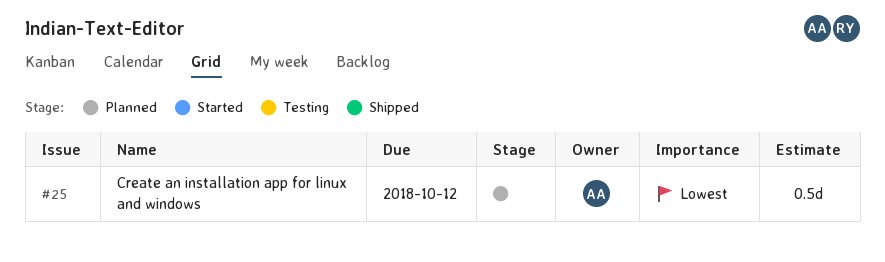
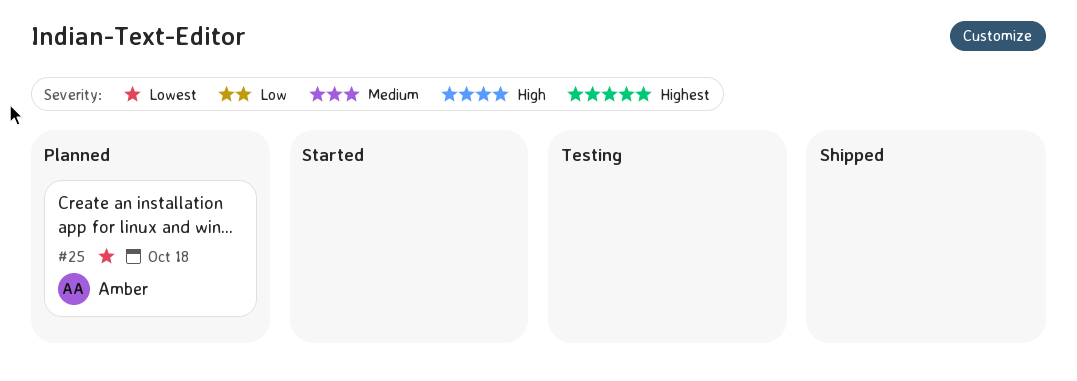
#25, due: Oct 12 -> Oct 18

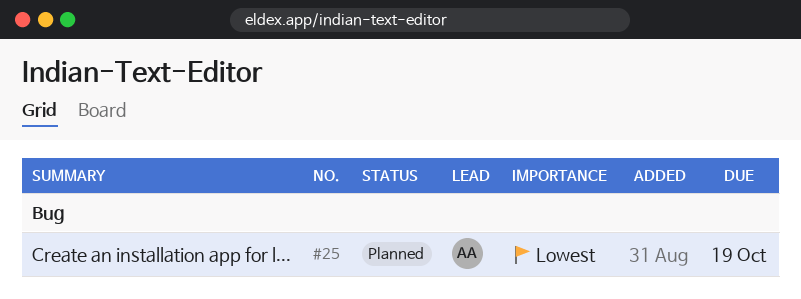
#25, due: Oct 18 -> Oct 19

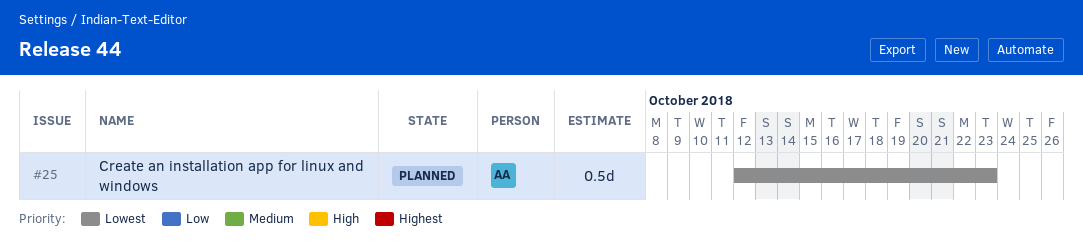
#25, due: Oct 19 -> Oct 23

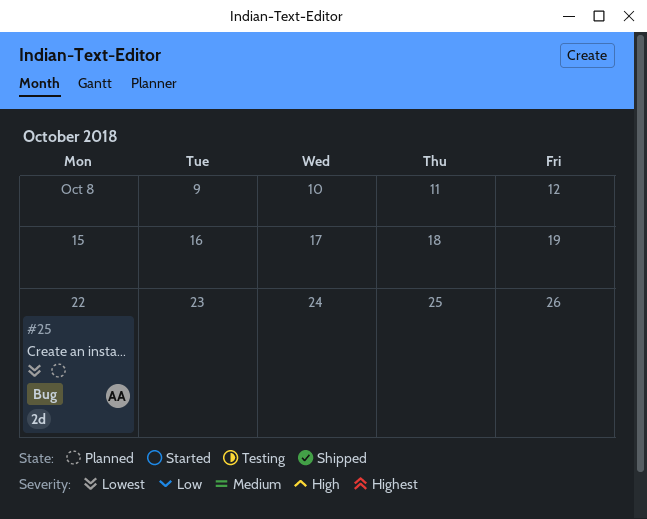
#25, estimate: 0.5d -> 2d
#25, due: Oct 23 -> Oct 22

